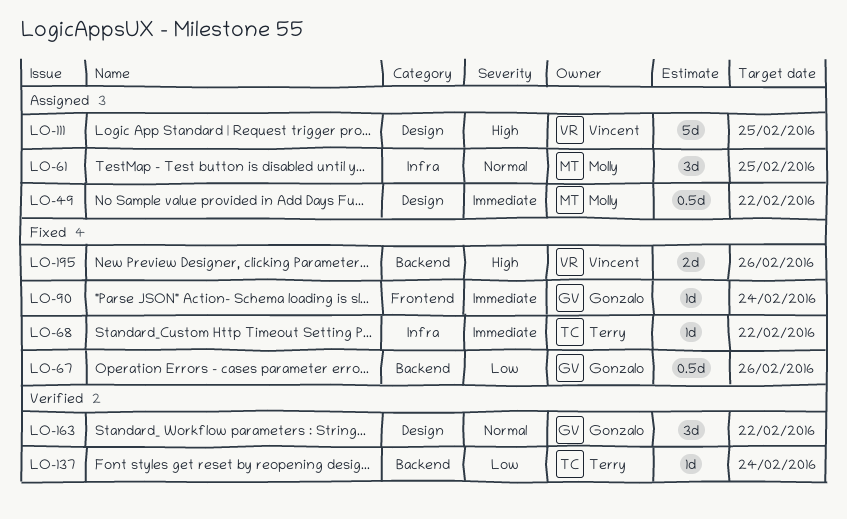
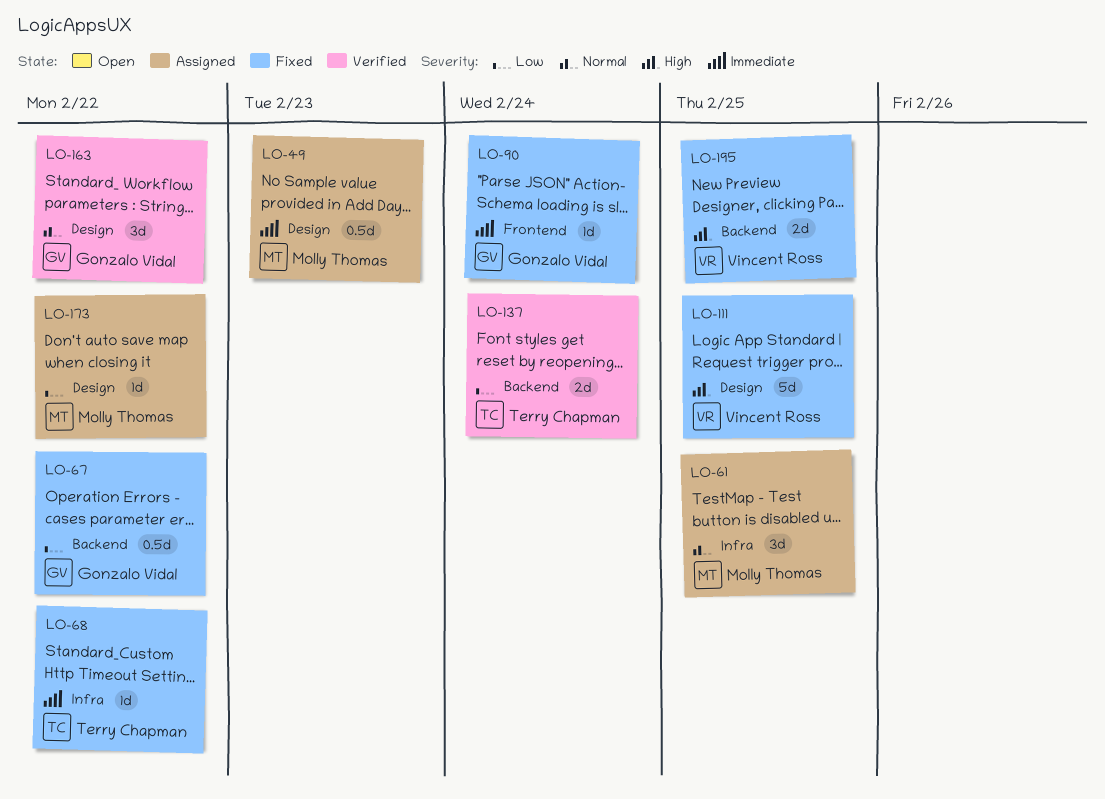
LO-49, due: Feb 22 -> Feb 23
LO-67, due: Feb 26 -> Feb 22
LO-111, status: Assigned -> Fixed
LO-137, estimate: 1d -> 2d
LO-173: none -> present
LO-195, due: Feb 26 -> Feb 25

